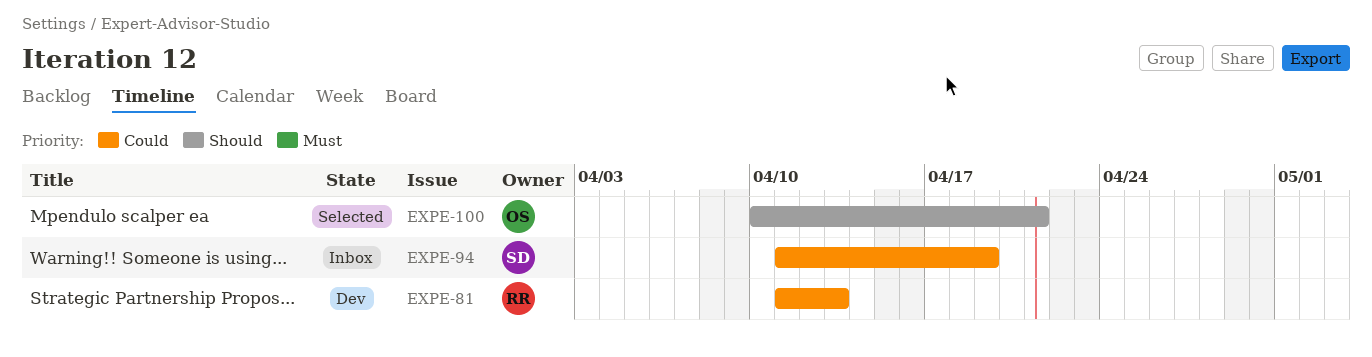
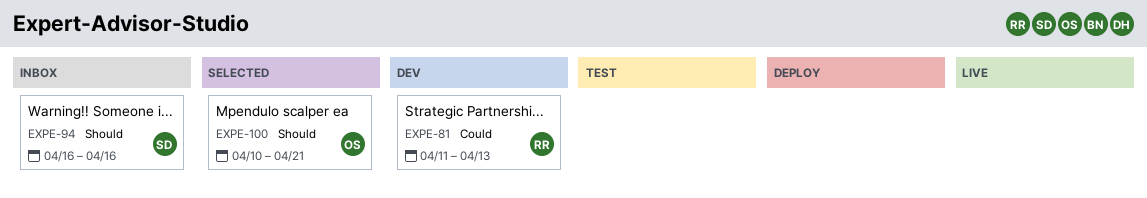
EXPE-94, priority: Could -> Should
EXPE-94, start: Apr 11 -> Apr 16
EXPE-94, due: Apr 19 -> Apr 16

